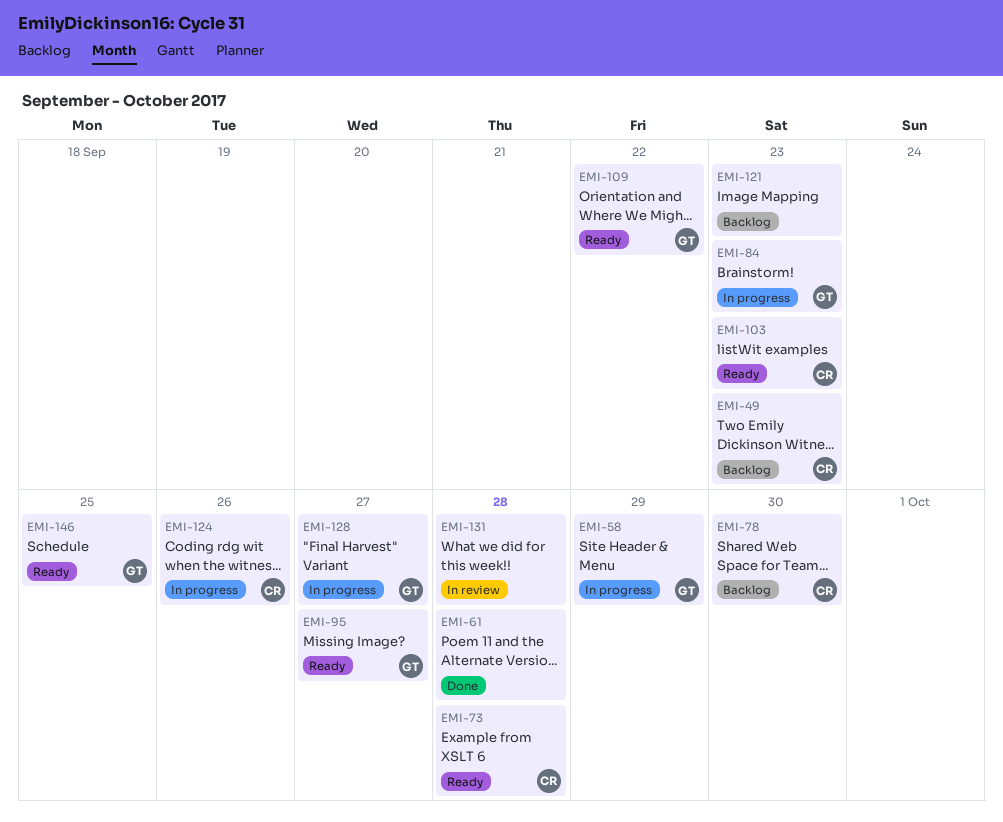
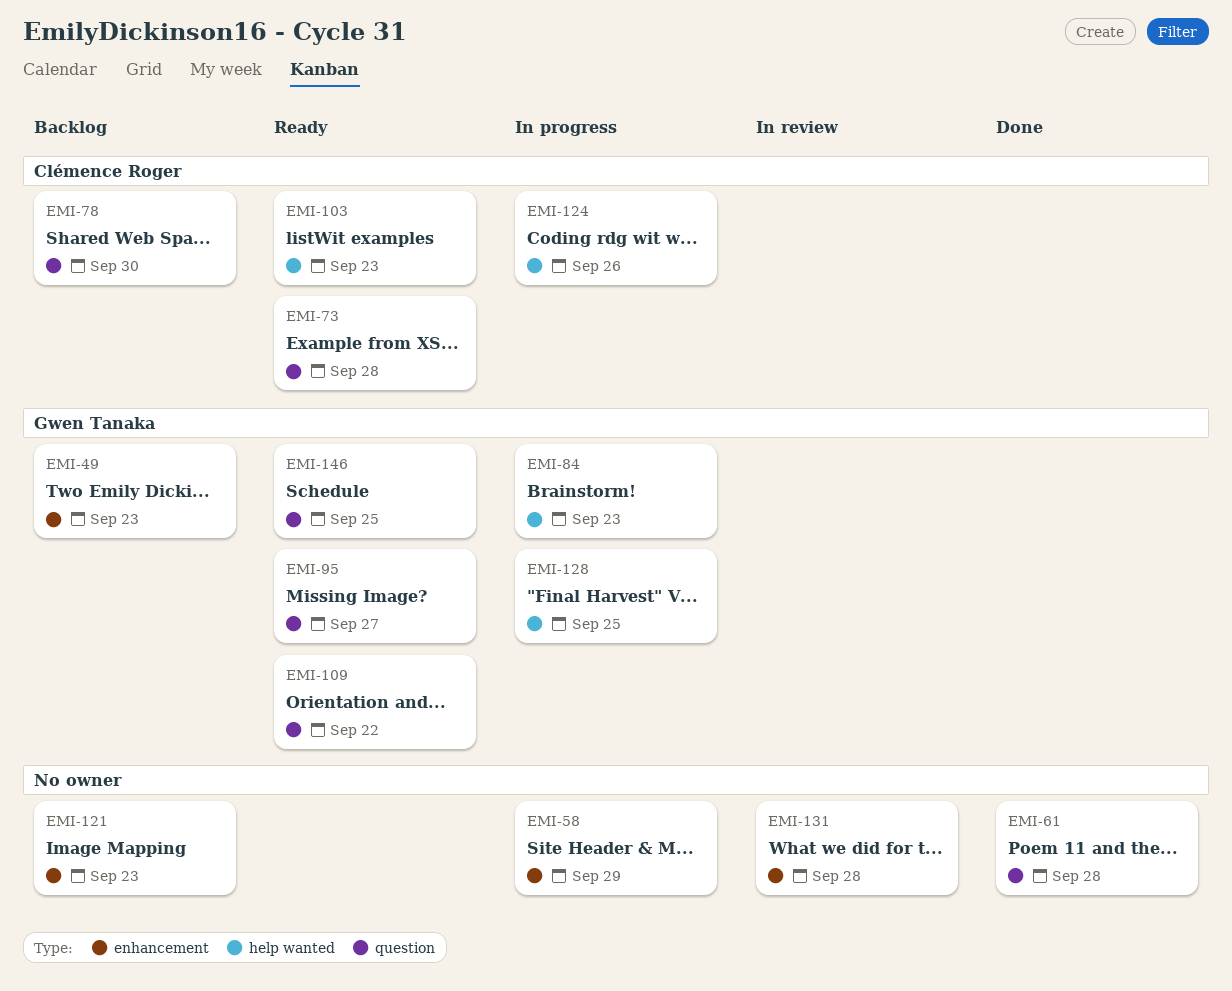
EMI-49, owner: Clémence Roger -> Gwen Tanaka
EMI-58, owner: Gwen Tanaka -> none
EMI-128, due: Sep 27 -> Sep 25

